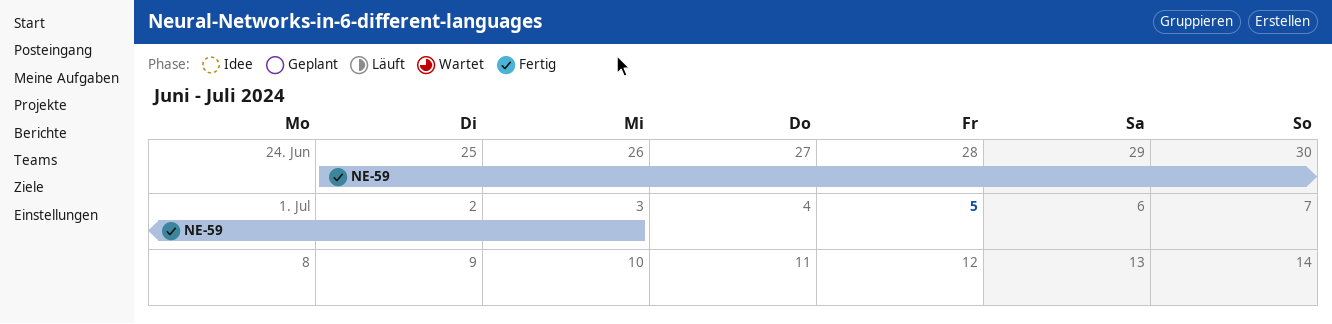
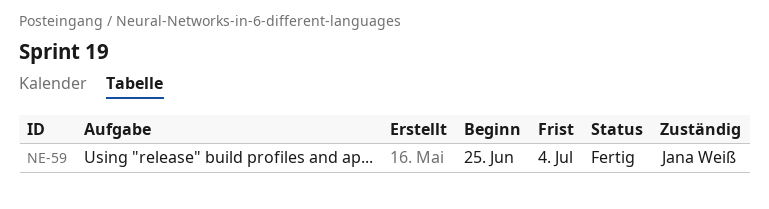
NE-59, due: Jul 3 -> Jul 4

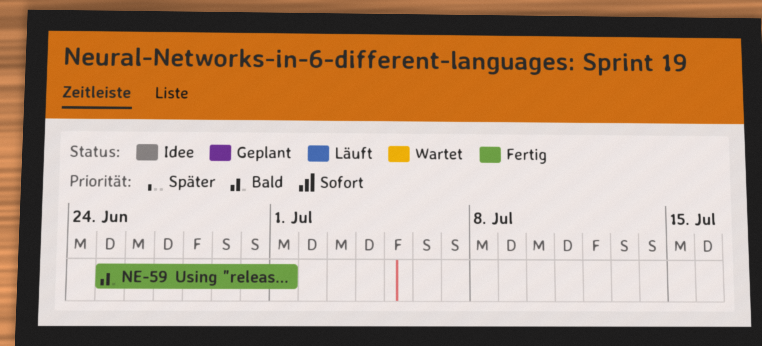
NE-59, due: Jul 4 -> Jul 1

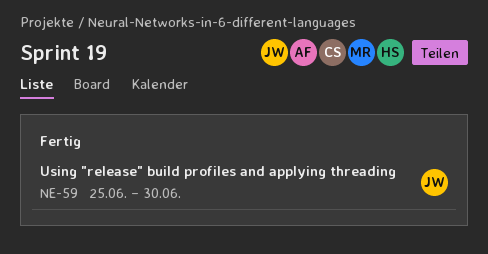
NE-59, due: Jul 1 -> Jun 30

